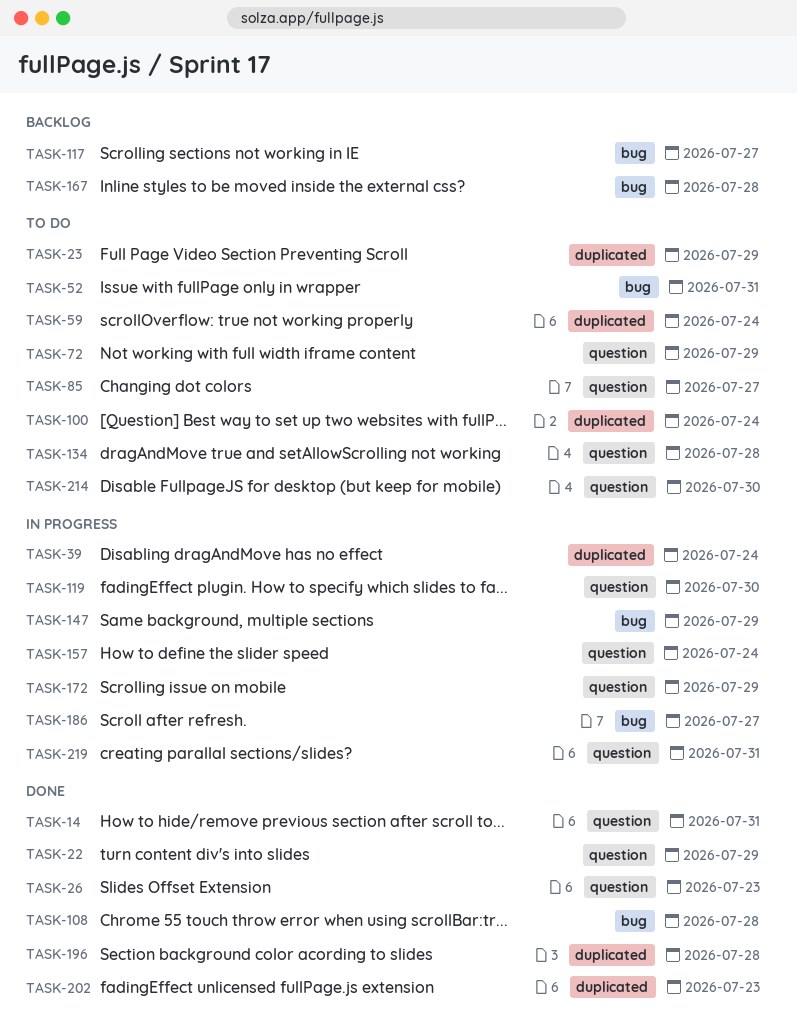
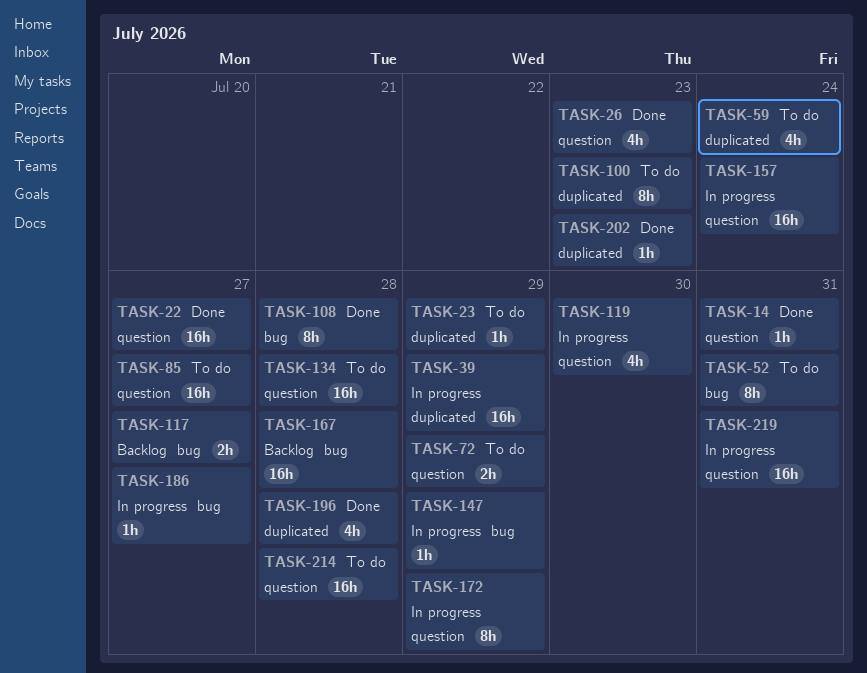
TASK-22, due: Jul 29 -> Jul 27
TASK-39, due: Jul 24 -> Jul 29
TASK-100, due: Jul 24 -> Jul 23
TASK-214, due: Jul 30 -> Jul 28

